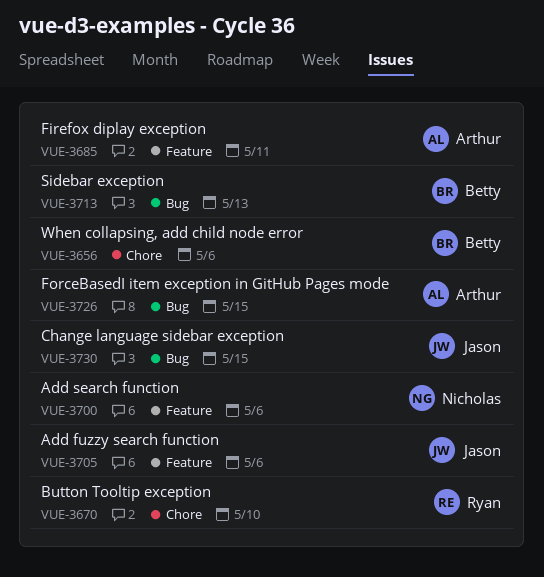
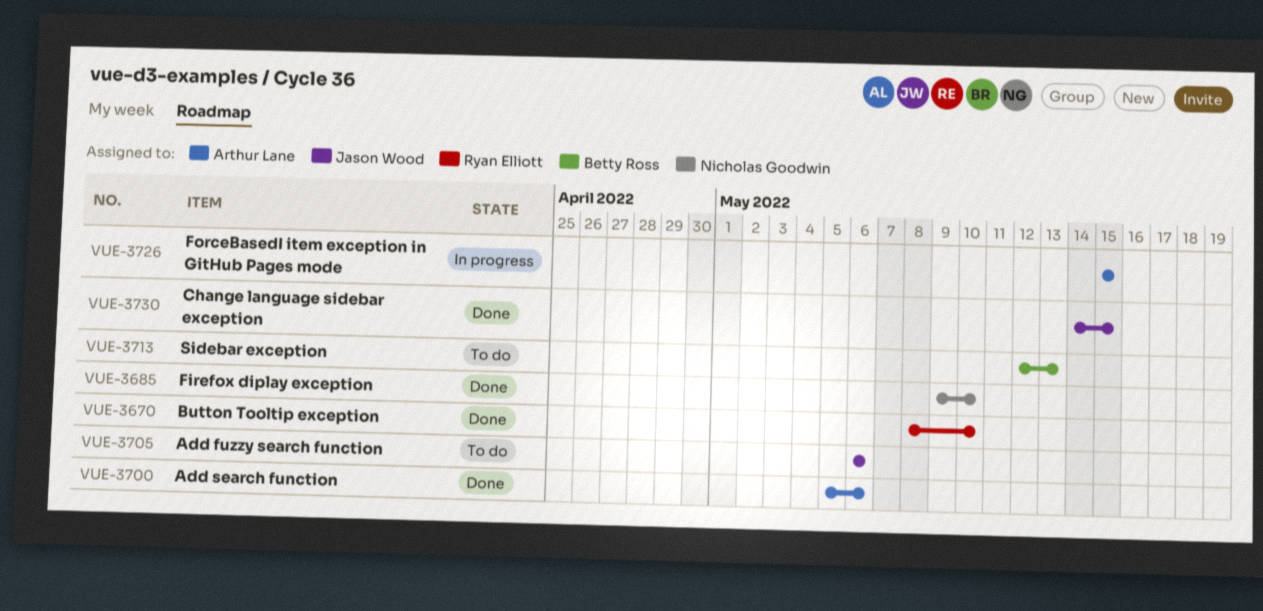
VUE-3656: present -> none
VUE-3685, owner: Arthur Lane -> Nicholas Goodwin
VUE-3685, due: May 11 -> May 10
VUE-3700, owner: Nicholas Goodwin -> Arthur Lane

